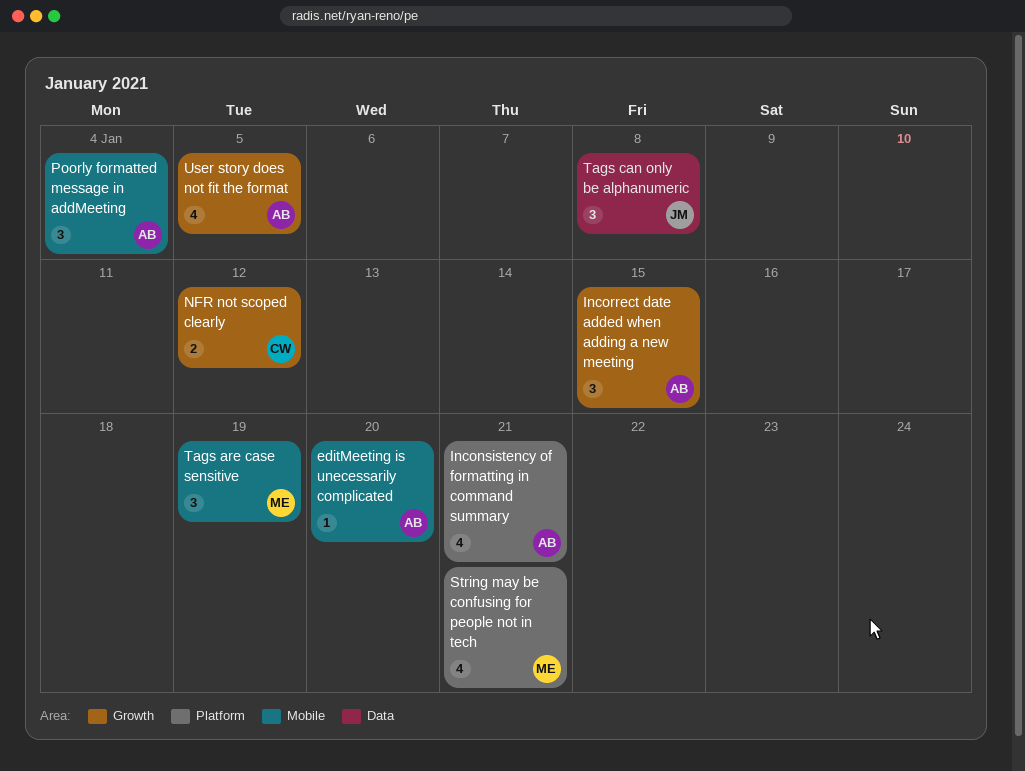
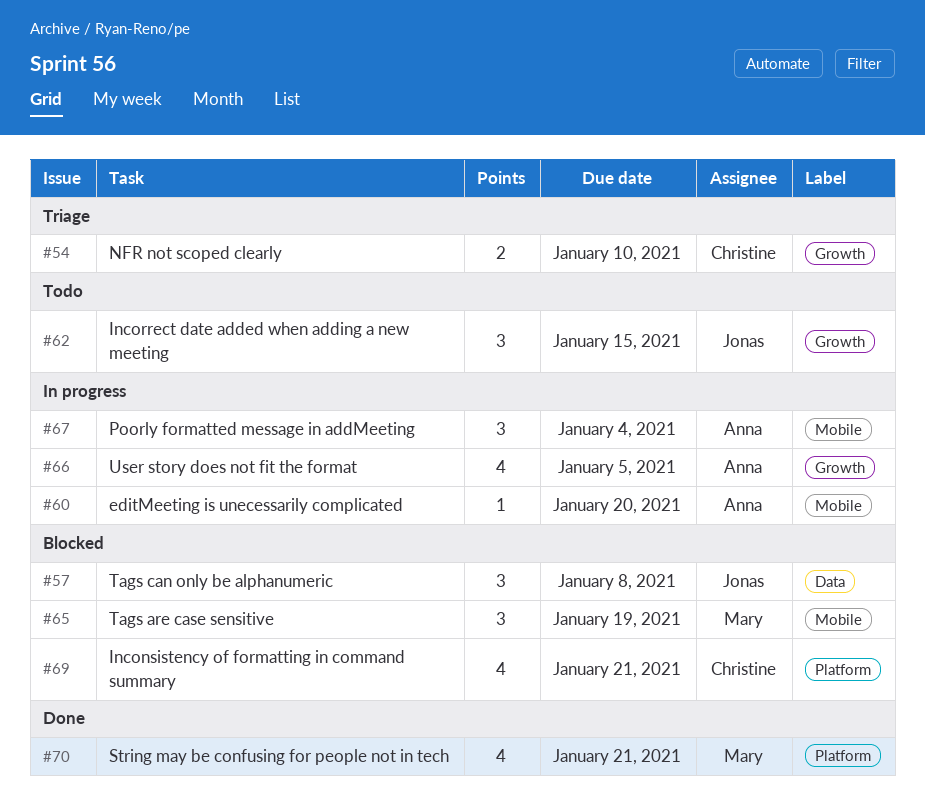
Inconsistency of formatting in command summary, owner: Anna -> Christine
Incorrect date added when adding a new meeting, owner: Anna -> Jonas
NFR not scoped clearly, due: Jan 12 -> Jan 10

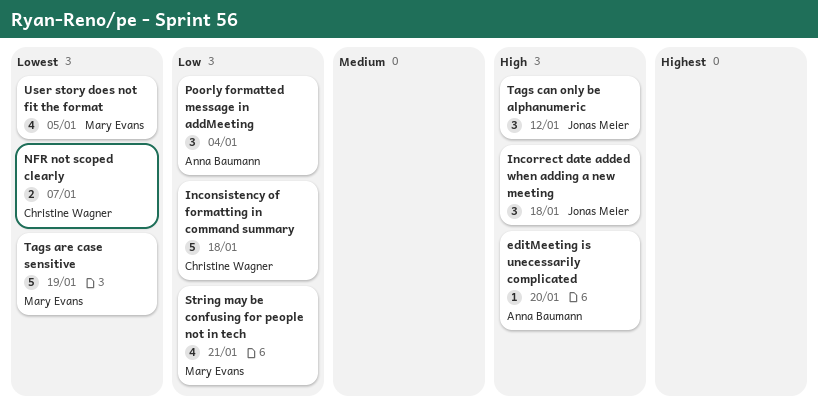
Inconsistency of formatting in command summary, estimate: 4 -> 5
Inconsistency of formatting in command summary, due: Jan 21 -> Jan 18
Incorrect date added when adding a new meeting, due: Jan 15 -> Jan 18
NFR not scoped clearly, due: Jan 10 -> Jan 7
Tags are case sensitive, estimate: 3 -> 5
Tags can only be alphanumeric, due: Jan 8 -> Jan 12
User story does not fit the format, owner: Anna Baumann -> Mary Evans

